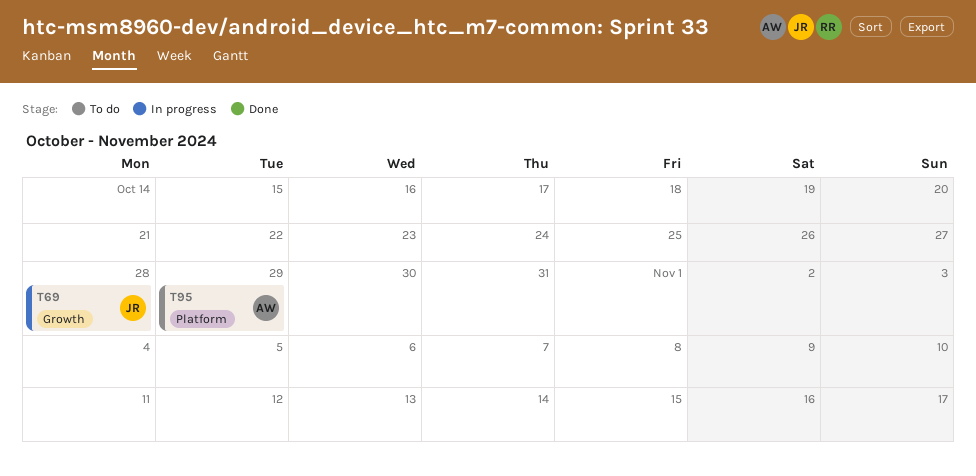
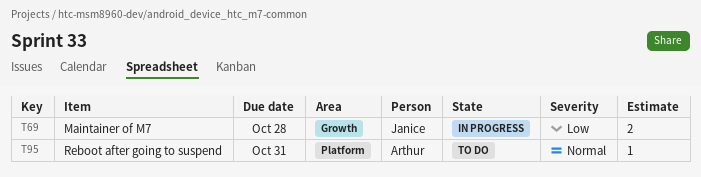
T95, due: Oct 29 -> Oct 31

